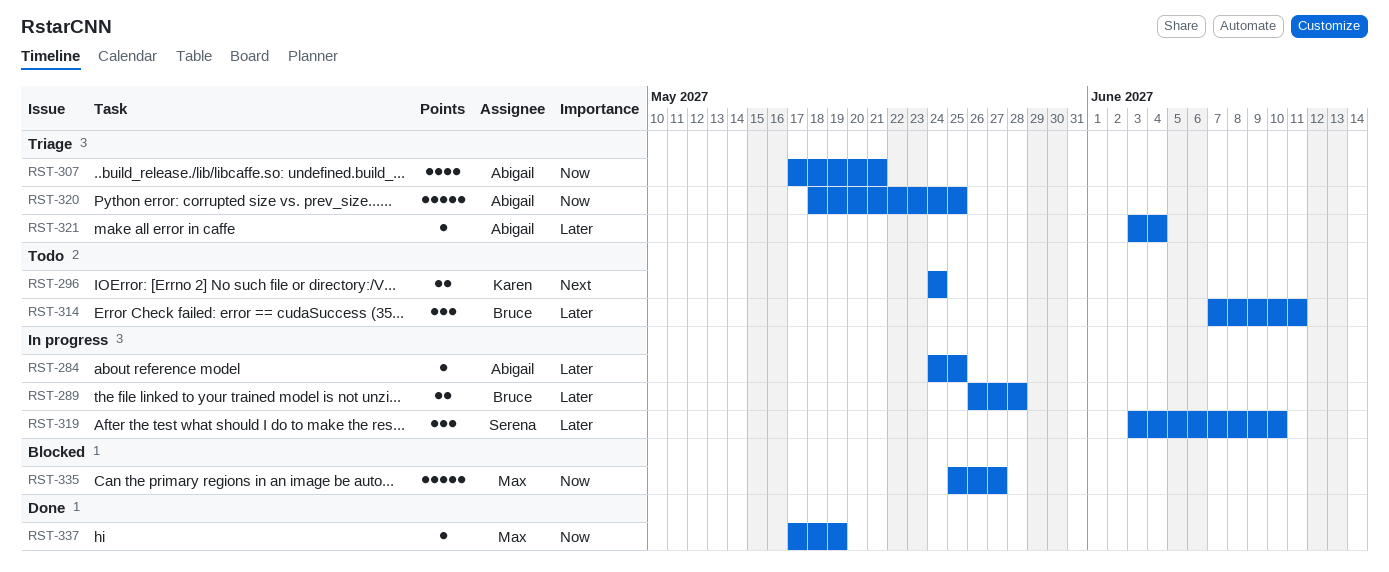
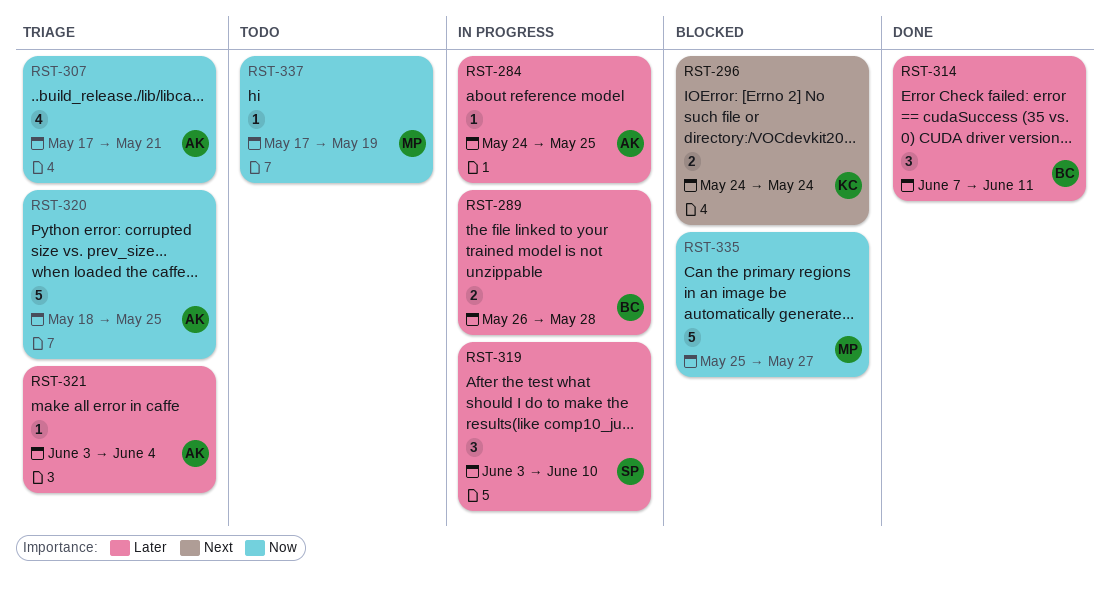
RST-296, status: Todo -> Blocked
RST-314, status: Todo -> Done
RST-337, status: Done -> Todo

